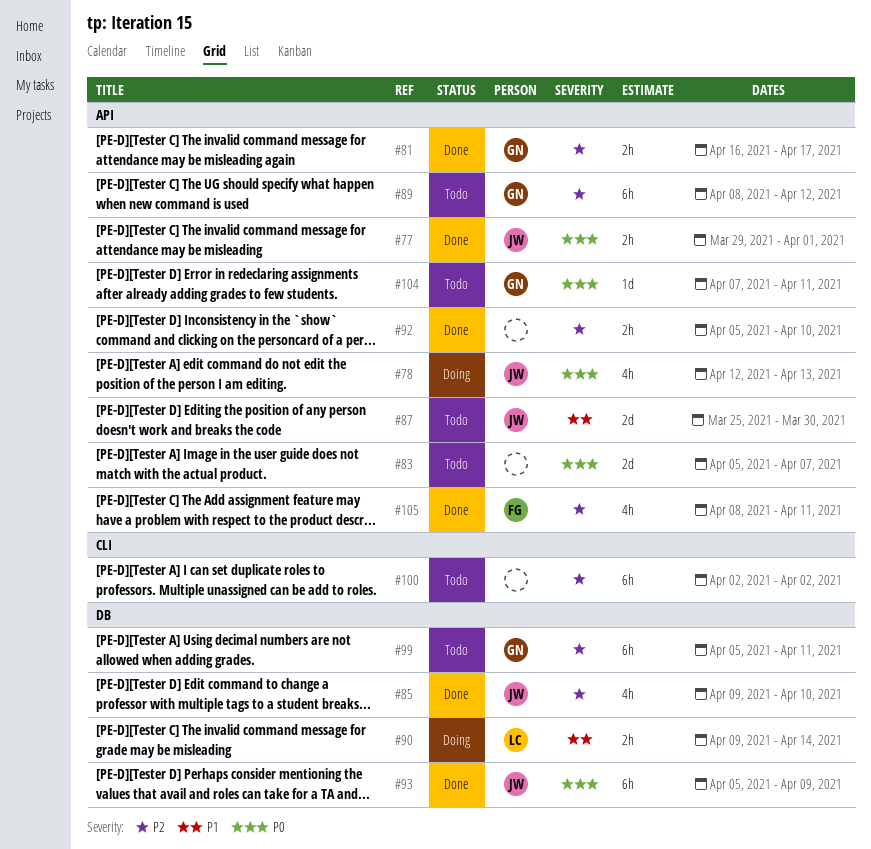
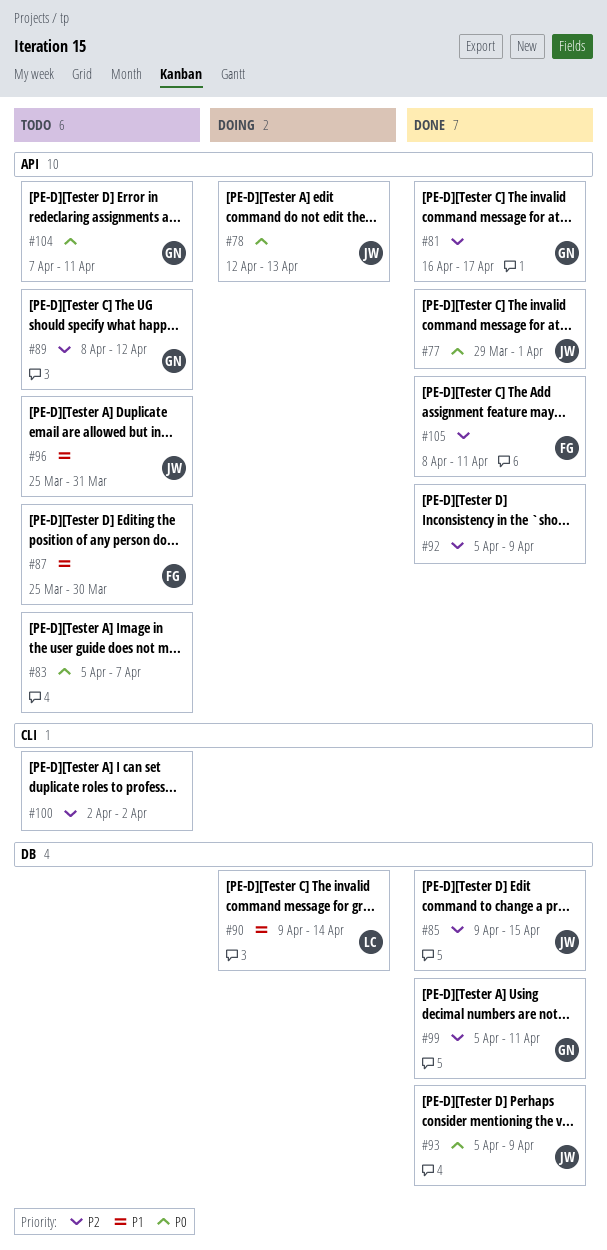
#85, due: Apr 10 -> Apr 15
#87, owner: JW -> FG
#92, due: Apr 10 -> Apr 9
#96: none -> present
#99, status: Todo -> Done

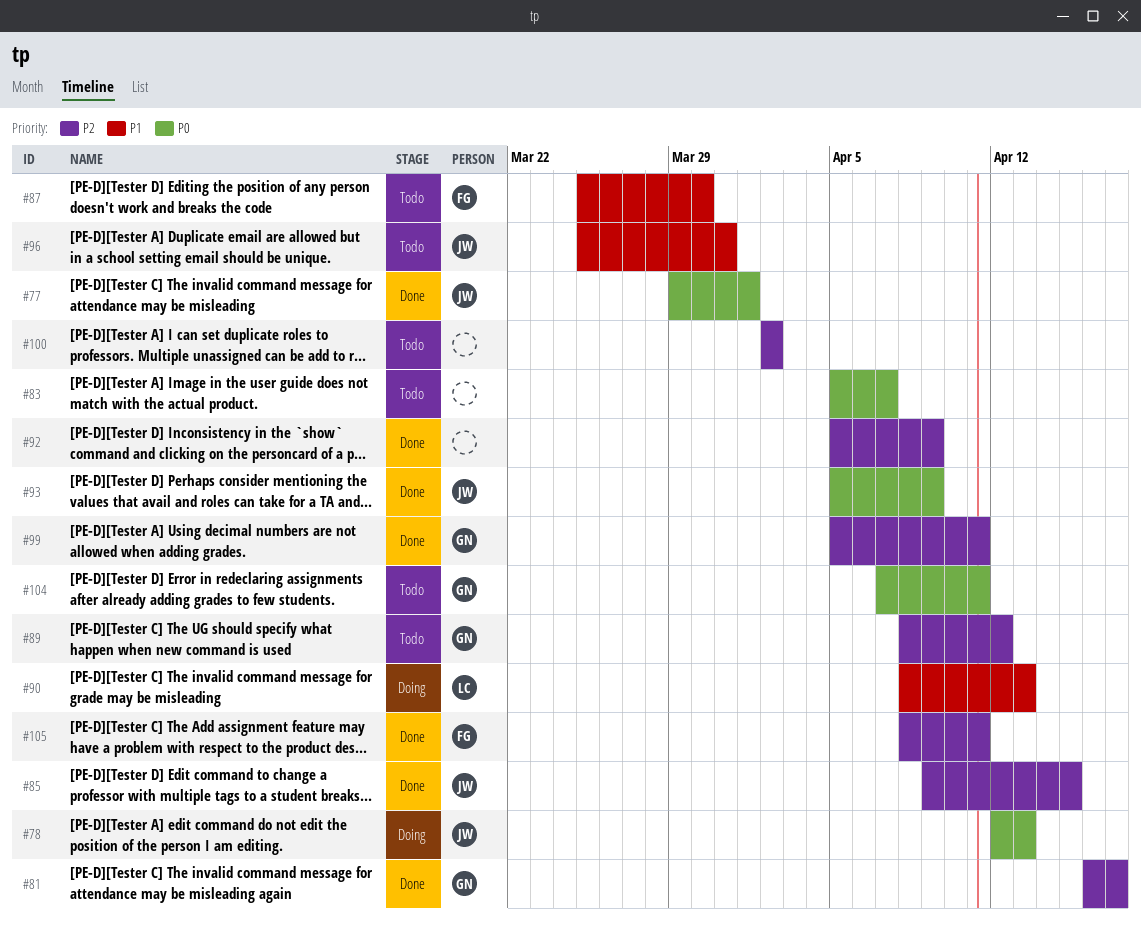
#90, start: Apr 9 -> Apr 8
#90, due: Apr 14 -> Apr 13

